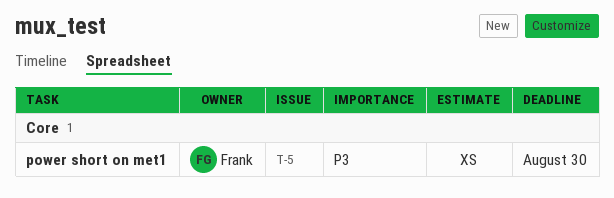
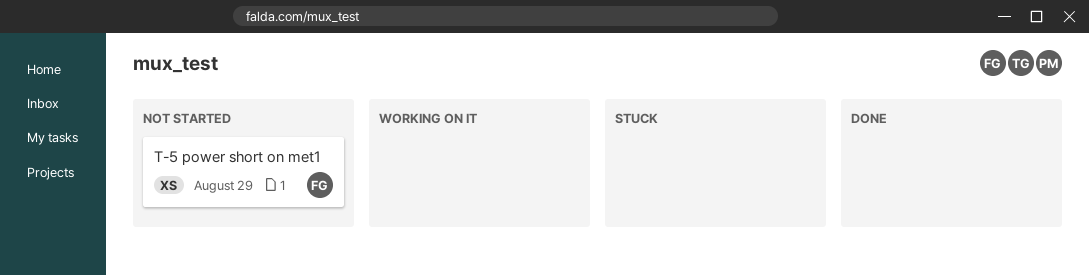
T-5, due: Aug 30 -> Aug 29

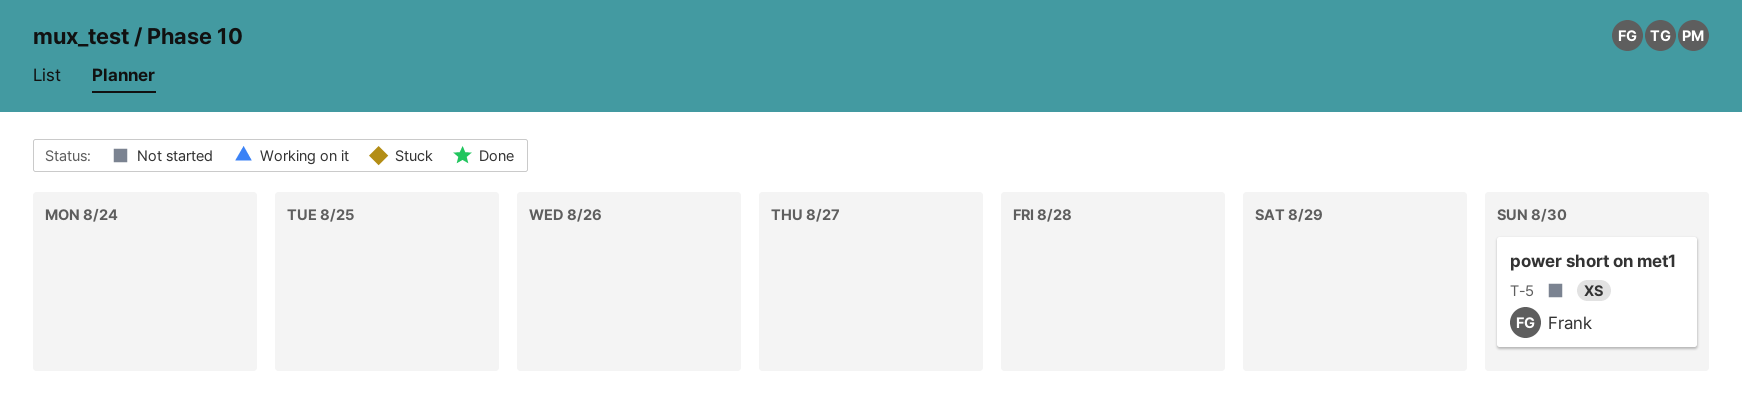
T-5, due: Aug 29 -> Aug 30

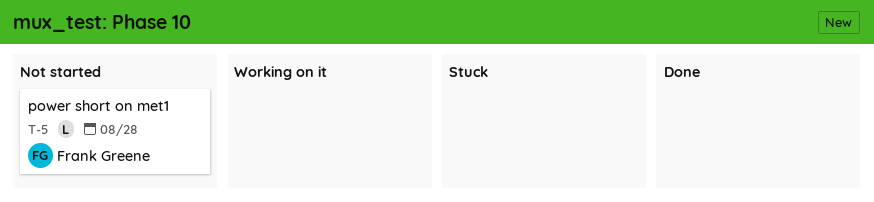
T-5, estimate: XS -> L
T-5, due: Aug 30 -> Aug 28

